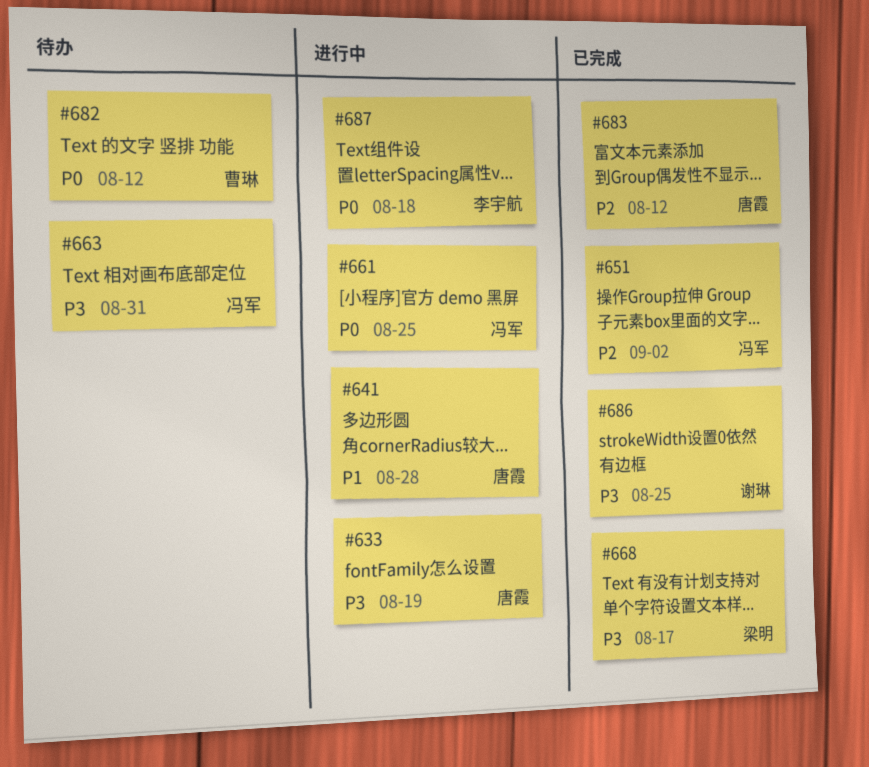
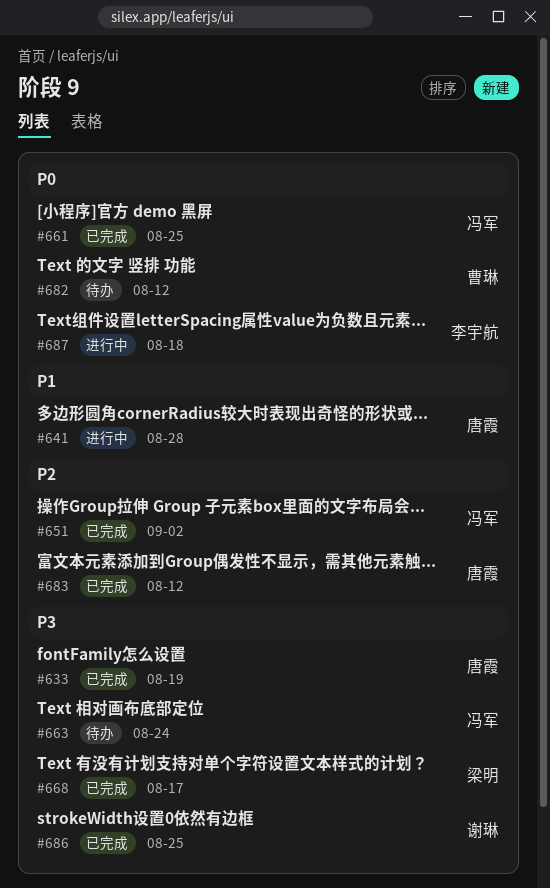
#633, status: 进行中 -> 已完成
#661, status: 进行中 -> 已完成
#663, due: Aug 31 -> Aug 24

